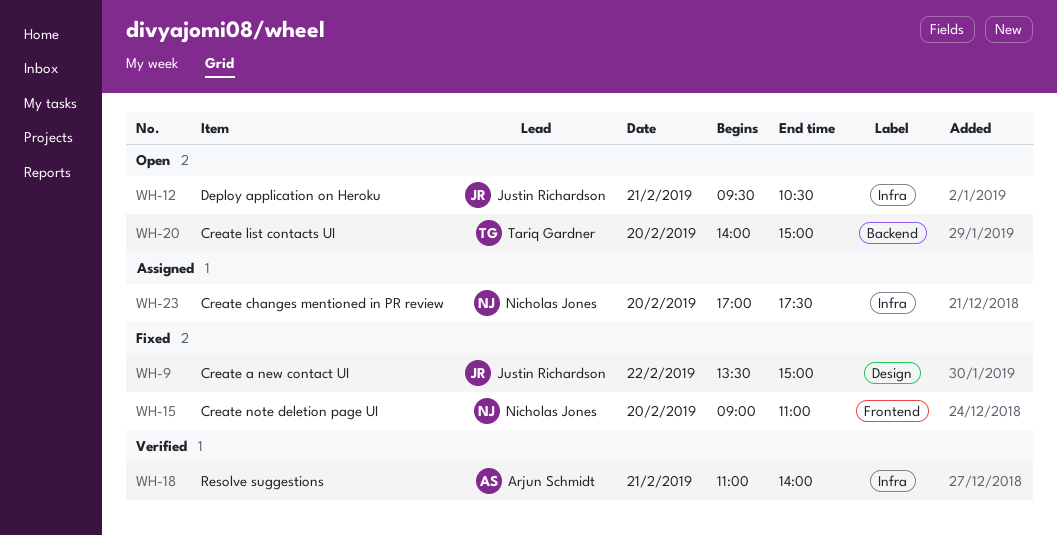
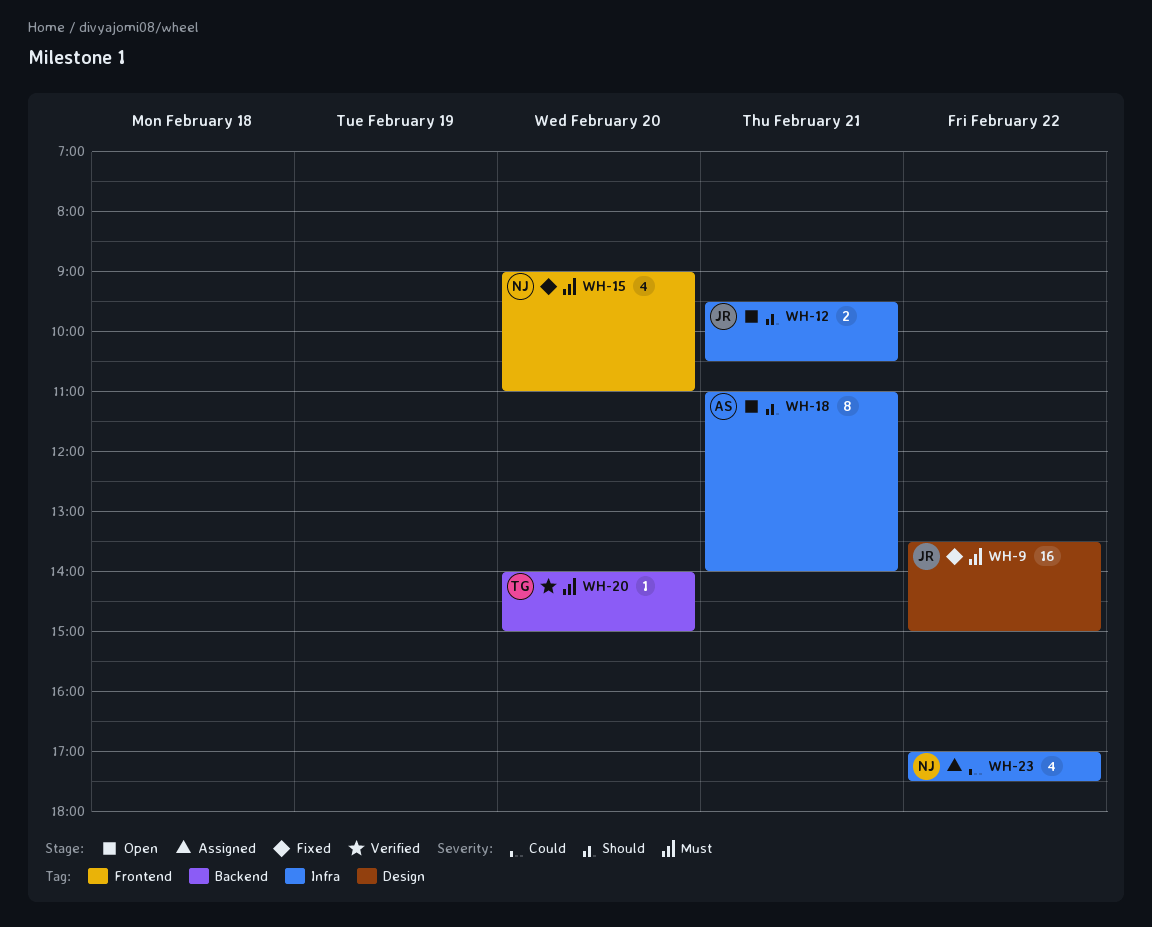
WH-18, status: Verified -> Open
WH-20, status: Open -> Verified
WH-23, day: Feb 20 -> Feb 22

